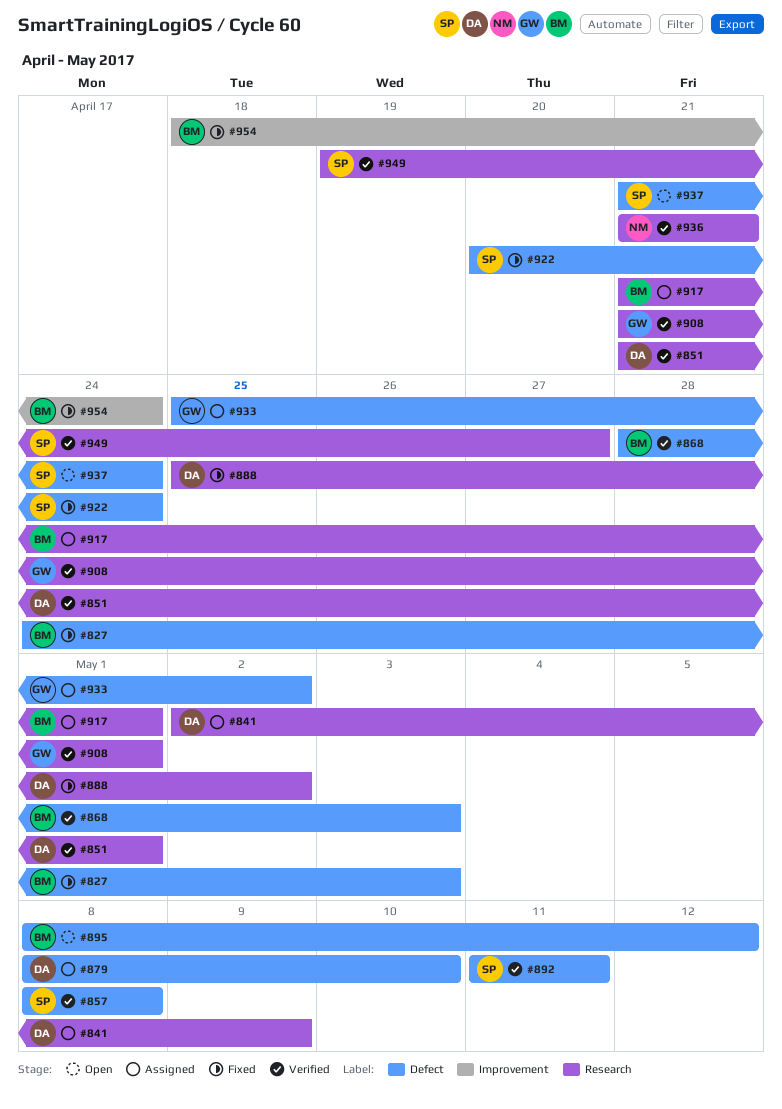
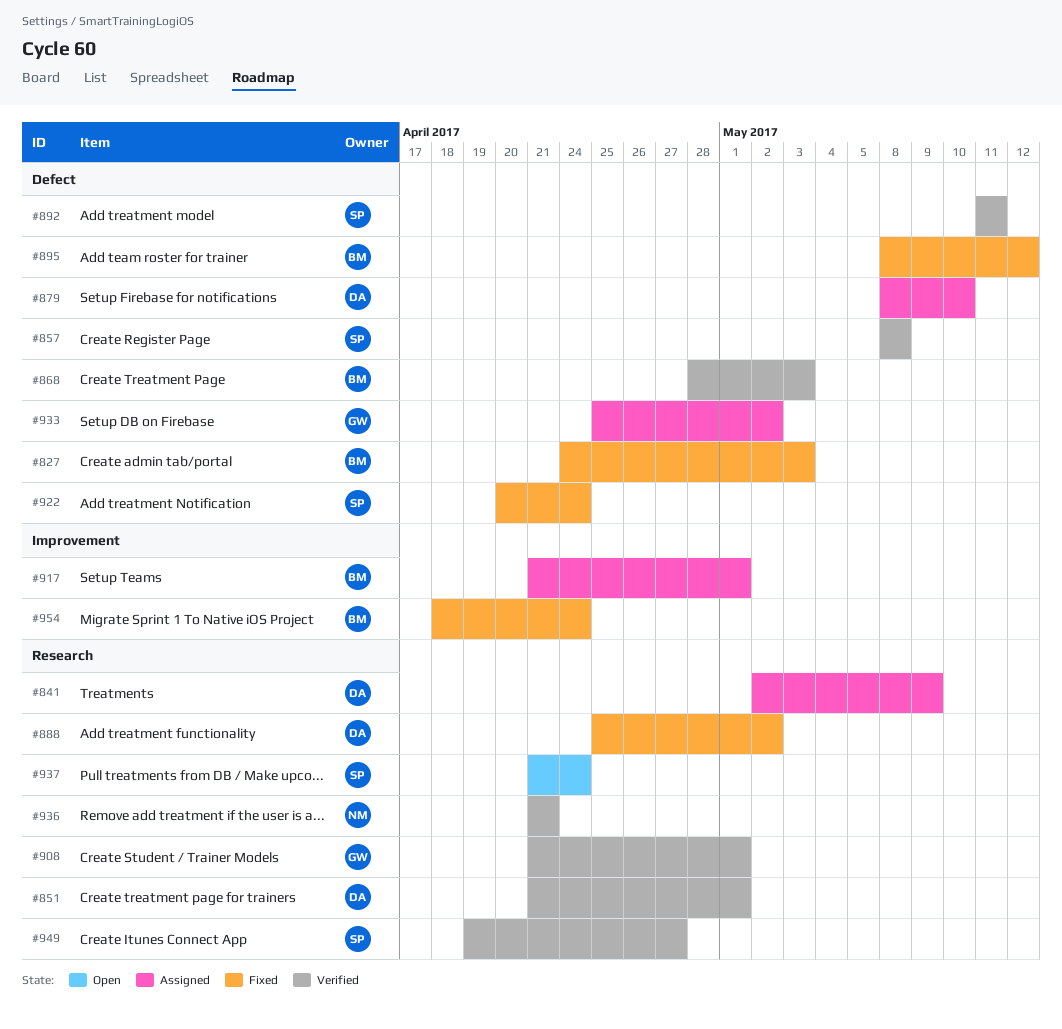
#895, status: Open -> Fixed
#917, label: Research -> Improvement
#937, label: Defect -> Research

